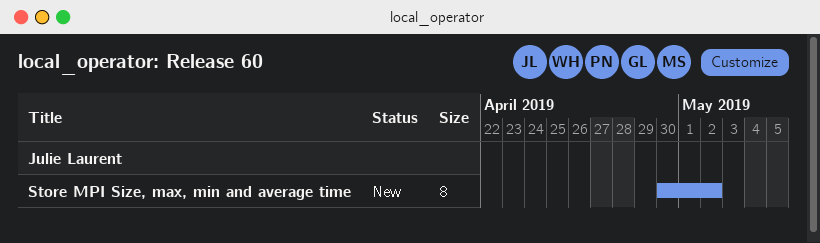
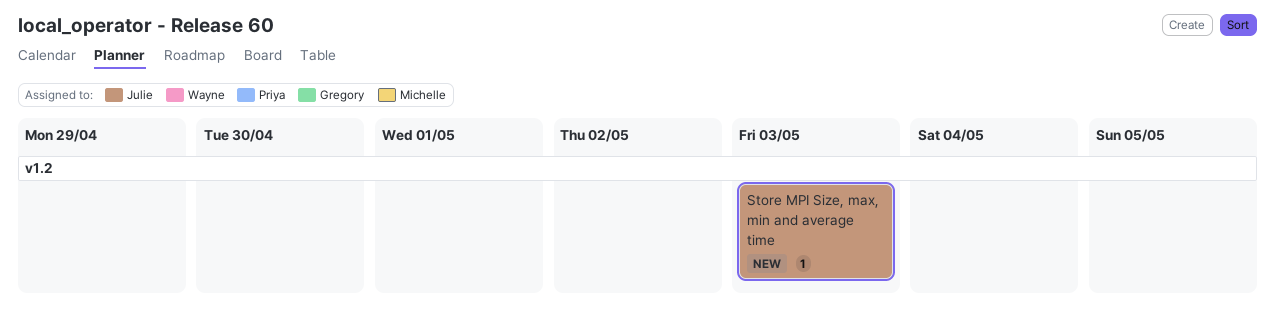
Store MPI Size, max, min and average time, estimate: 8 -> 1
Store MPI Size, max, min and average time, due: May 2 -> May 3

